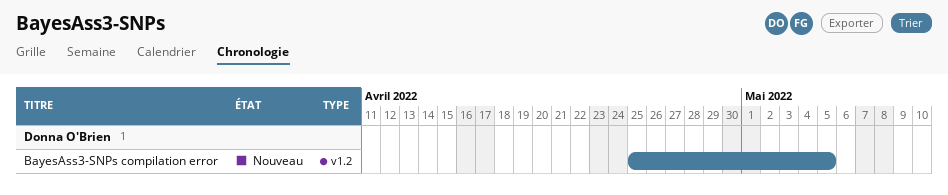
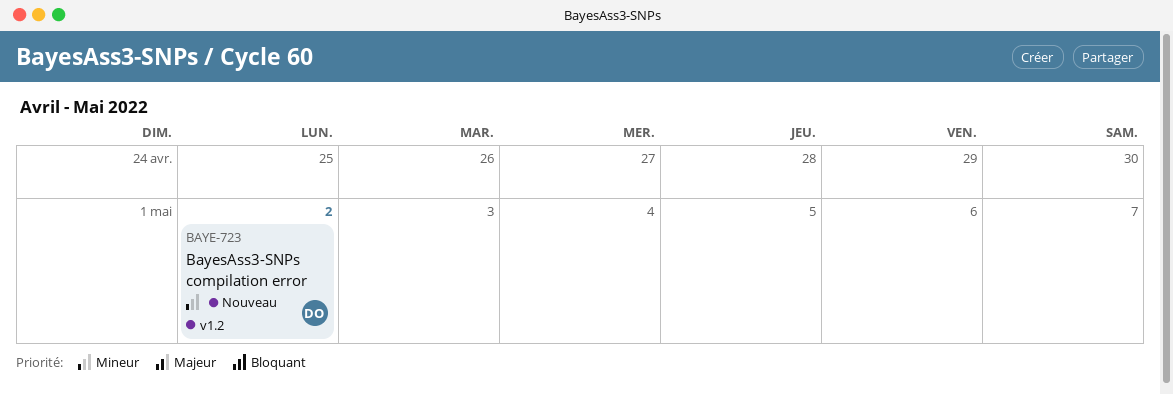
BayesAss3-SNPs compilation error, due: May 5 -> May 2

